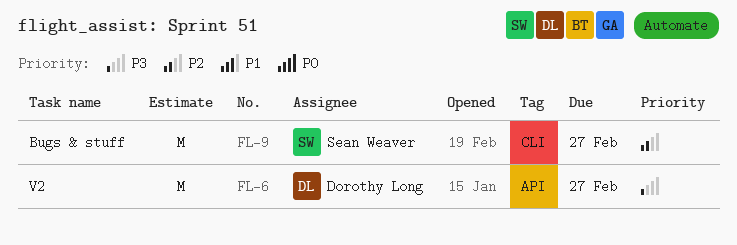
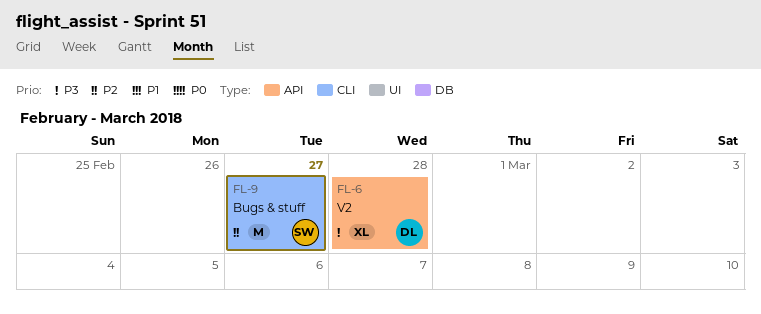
FL-6, estimate: M -> XL
FL-6, due: Feb 27 -> Feb 28

